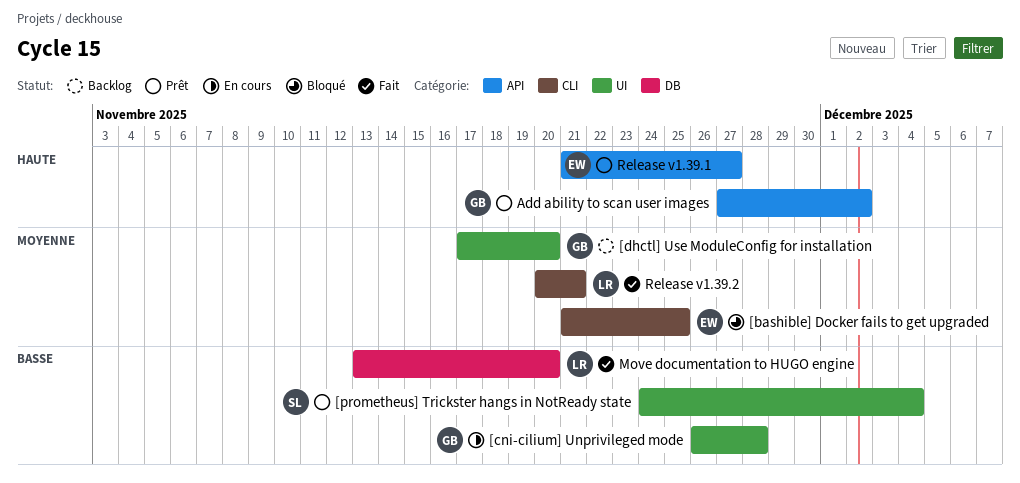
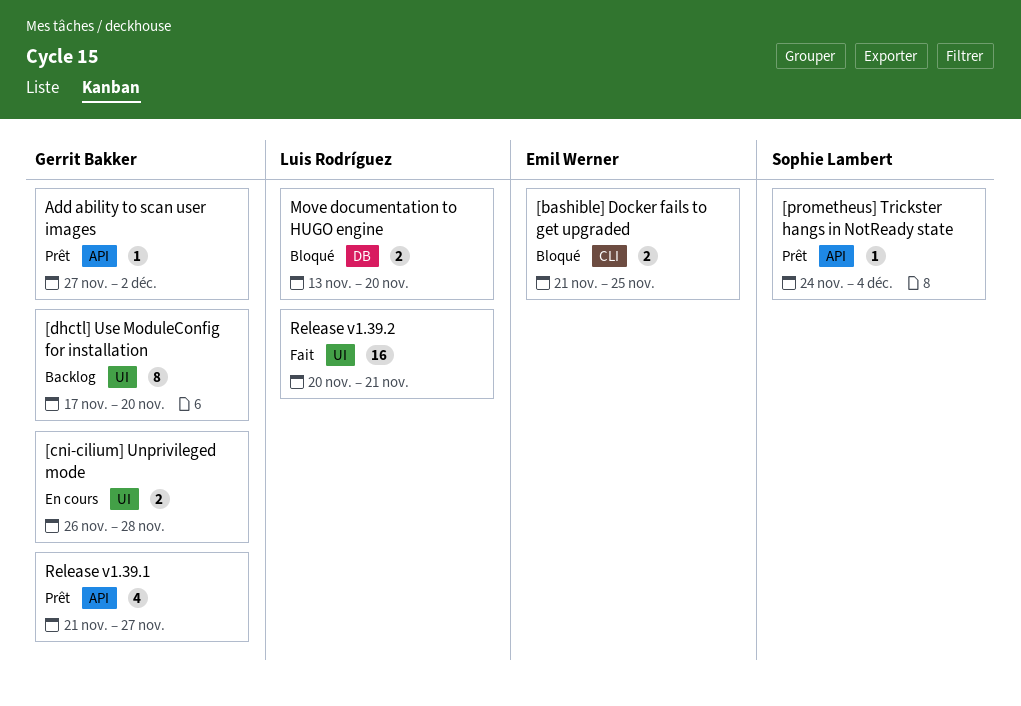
[prometheus] Trickster hangs in NotReady state, label: UI -> API
Move documentation to HUGO engine, status: Fait -> Bloqué
Release v1.39.1, owner: Emil Werner -> Gerrit Bakker
Release v1.39.2, label: CLI -> UI

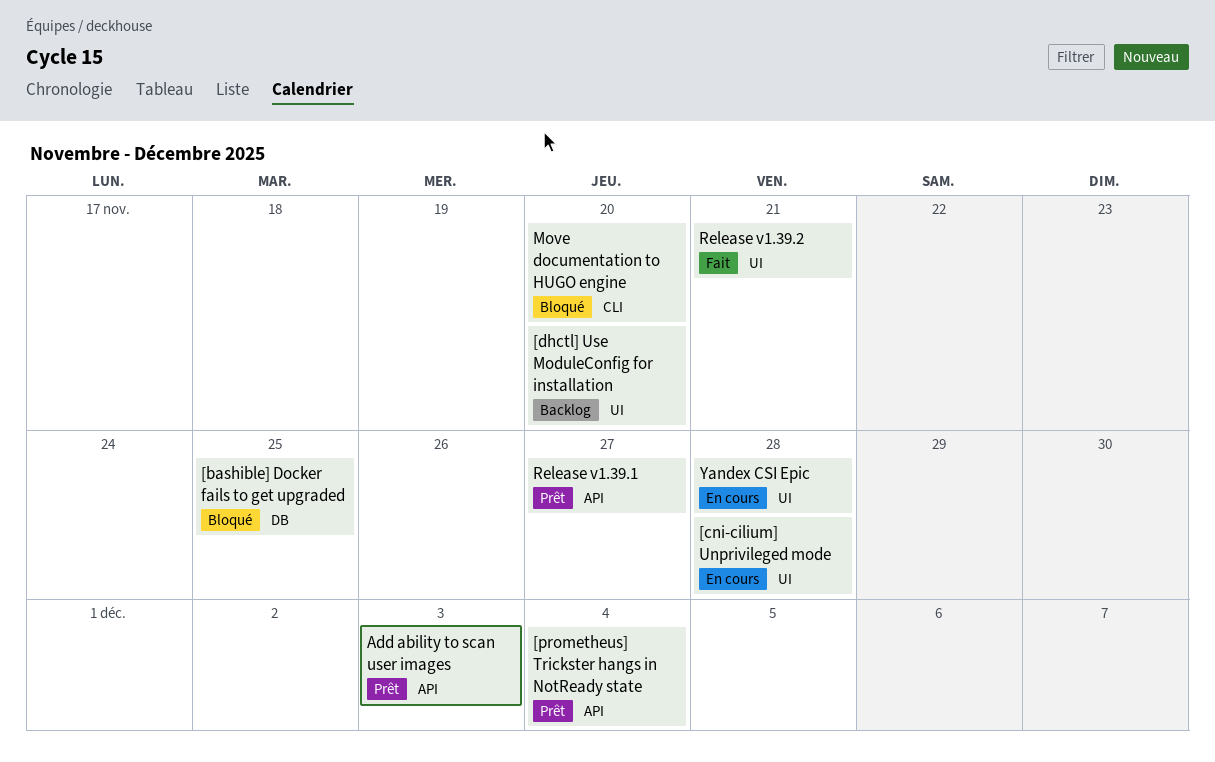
[bashible] Docker fails to get upgraded, label: CLI -> DB
Add ability to scan user images, due: Dec 2 -> Dec 3
Move documentation to HUGO engine, label: DB -> CLI
Yandex CSI Epic: none -> present

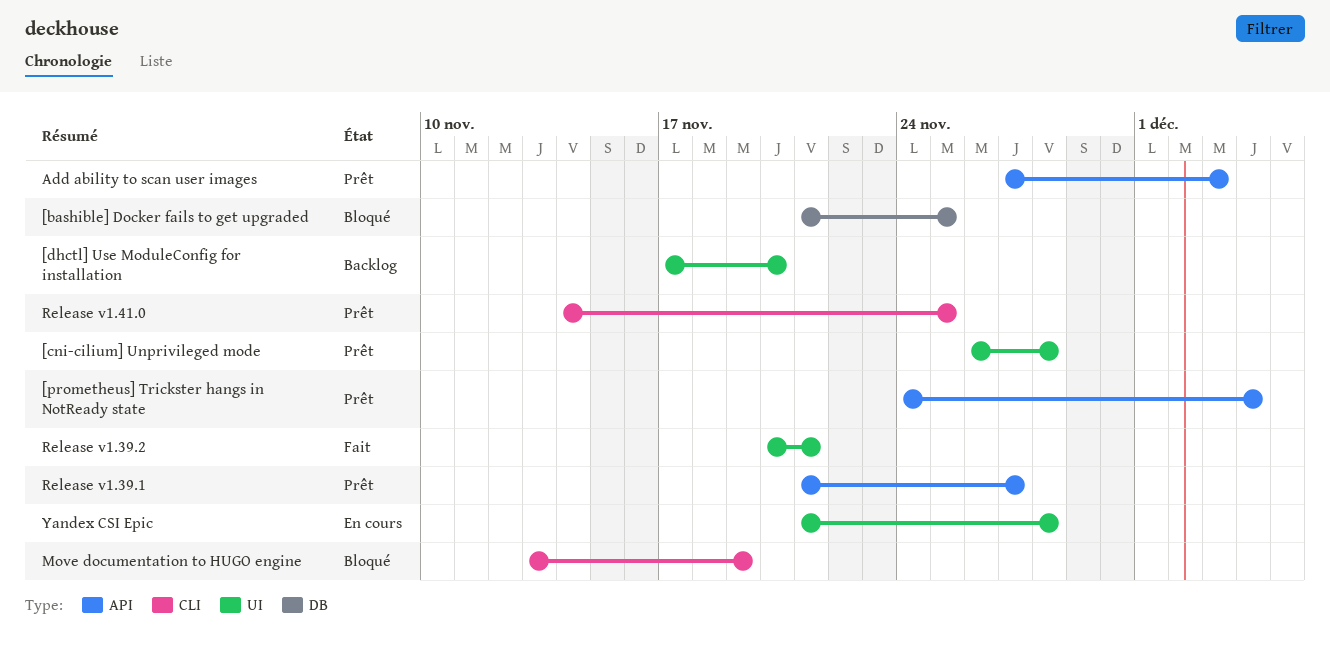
[cni-cilium] Unprivileged mode, status: En cours -> Prêt
Move documentation to HUGO engine, due: Nov 20 -> Nov 19
Release v1.41.0: none -> present

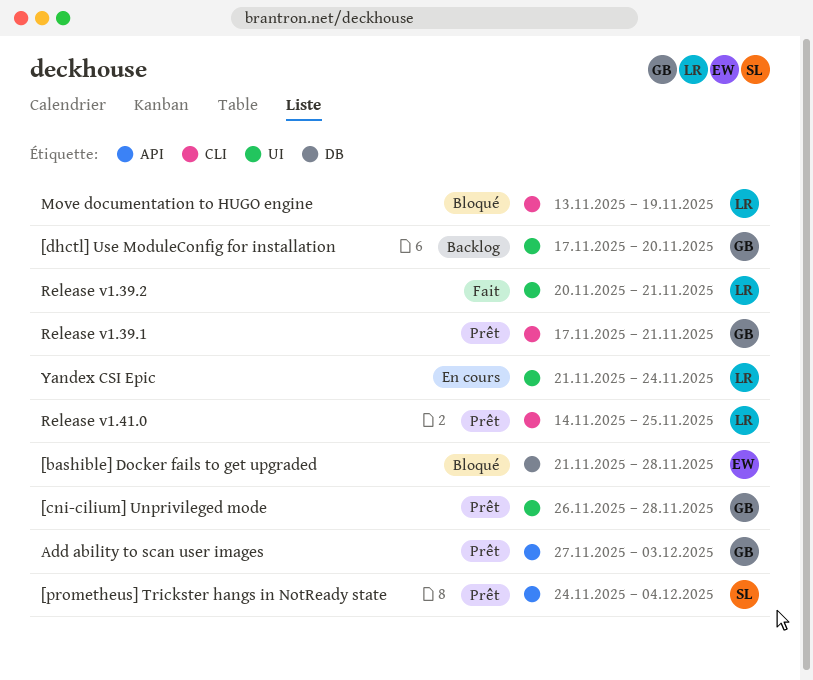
[bashible] Docker fails to get upgraded, due: Nov 25 -> Nov 28
Release v1.39.1, label: API -> CLI
Release v1.39.1, start: Nov 21 -> Nov 17
Release v1.39.1, due: Nov 27 -> Nov 21
Yandex CSI Epic, due: Nov 28 -> Nov 24

